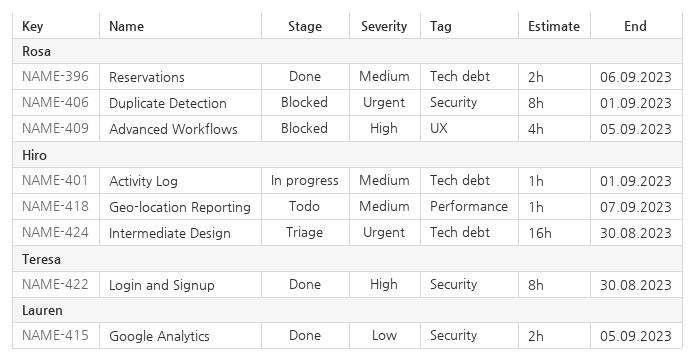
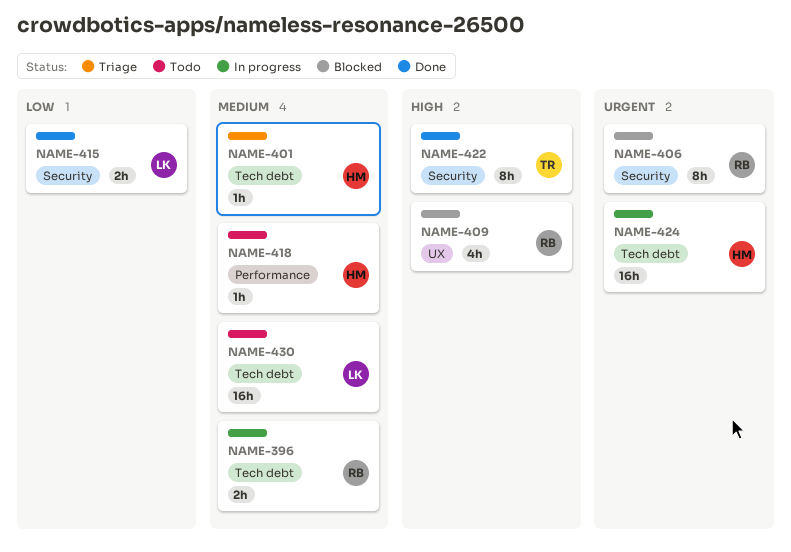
NAME-396, status: Done -> In progress
NAME-401, status: In progress -> Triage
NAME-424, status: Triage -> In progress
NAME-430: none -> present

